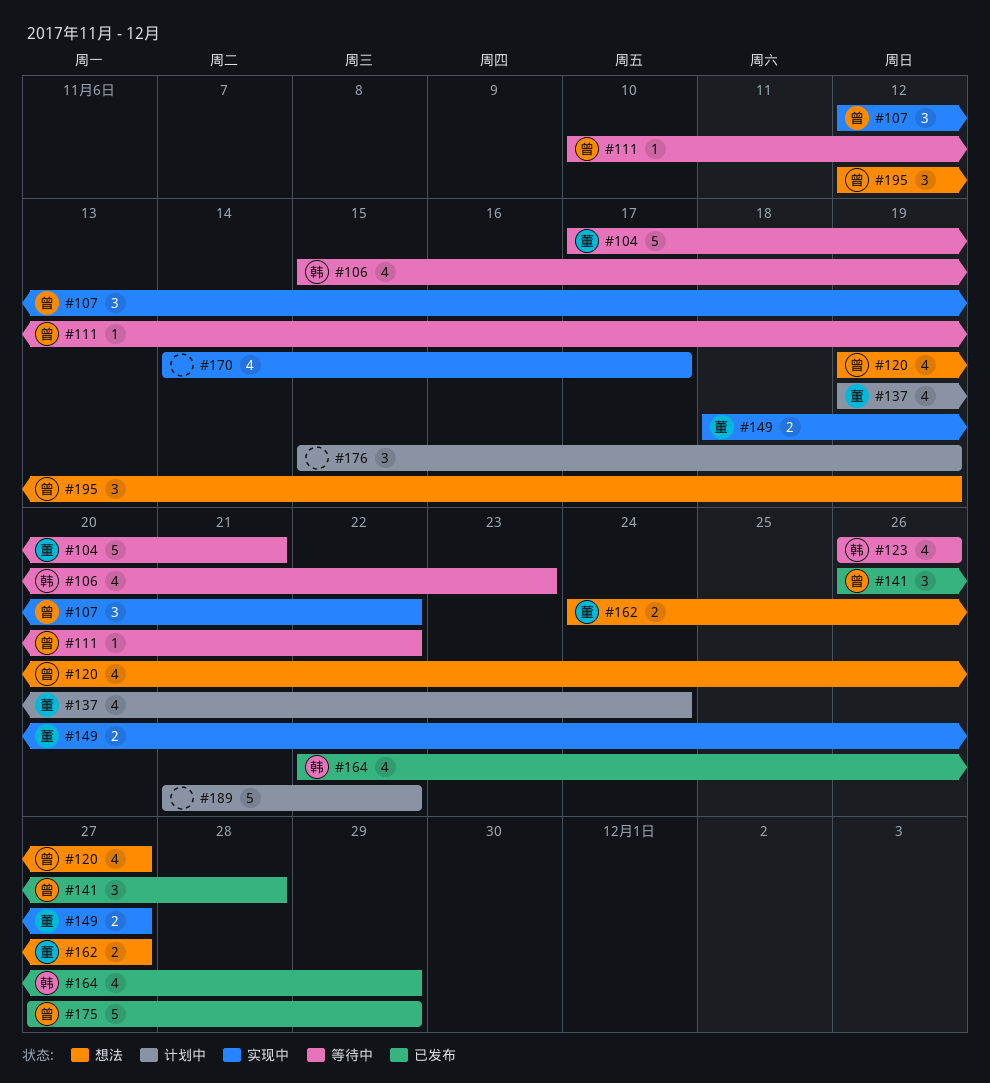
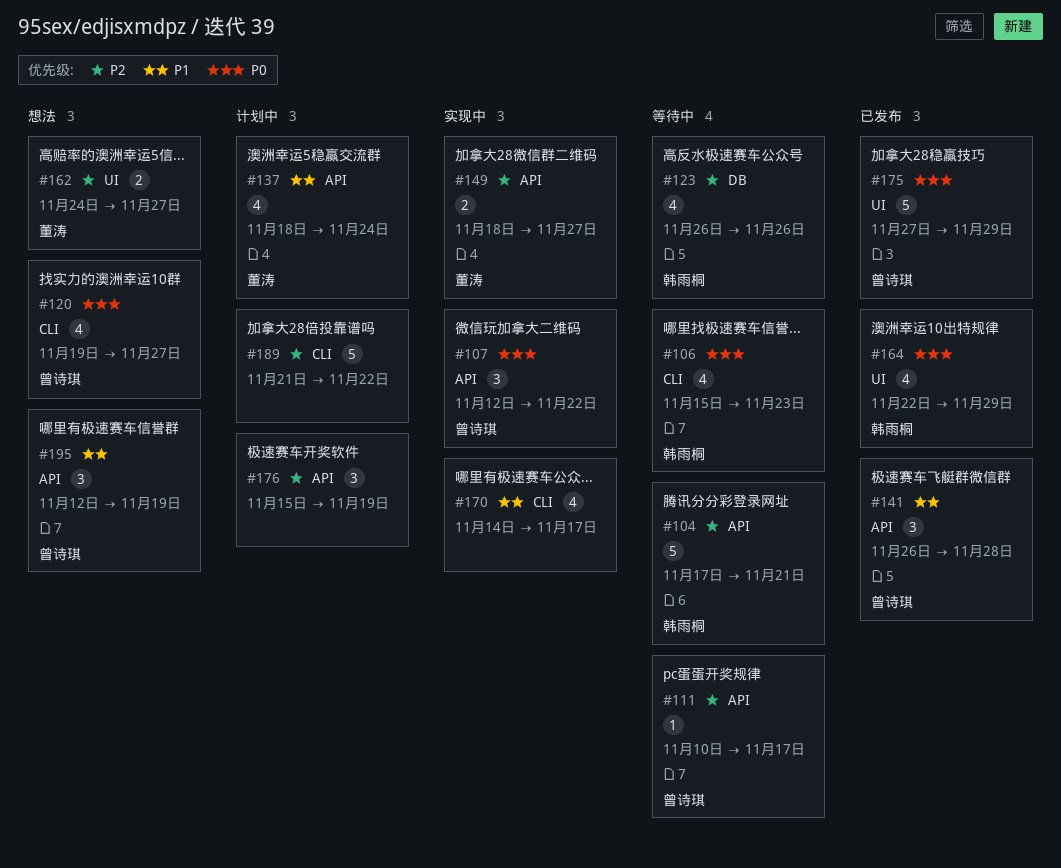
#104, owner: 董涛 -> 韩雨桐
#111, due: Nov 22 -> Nov 17
#137, start: Nov 19 -> Nov 18

